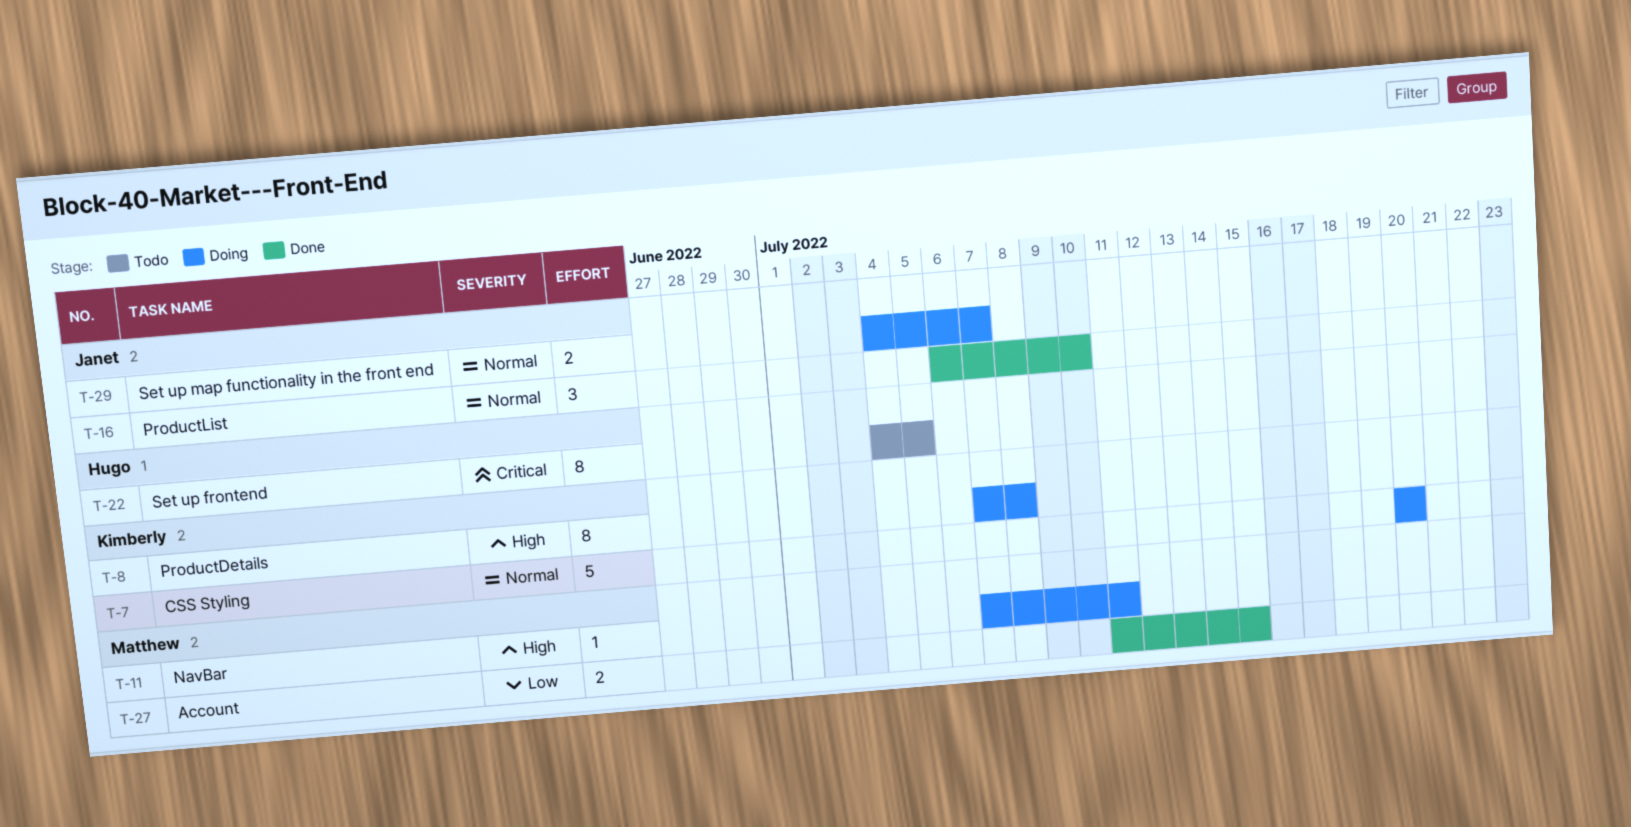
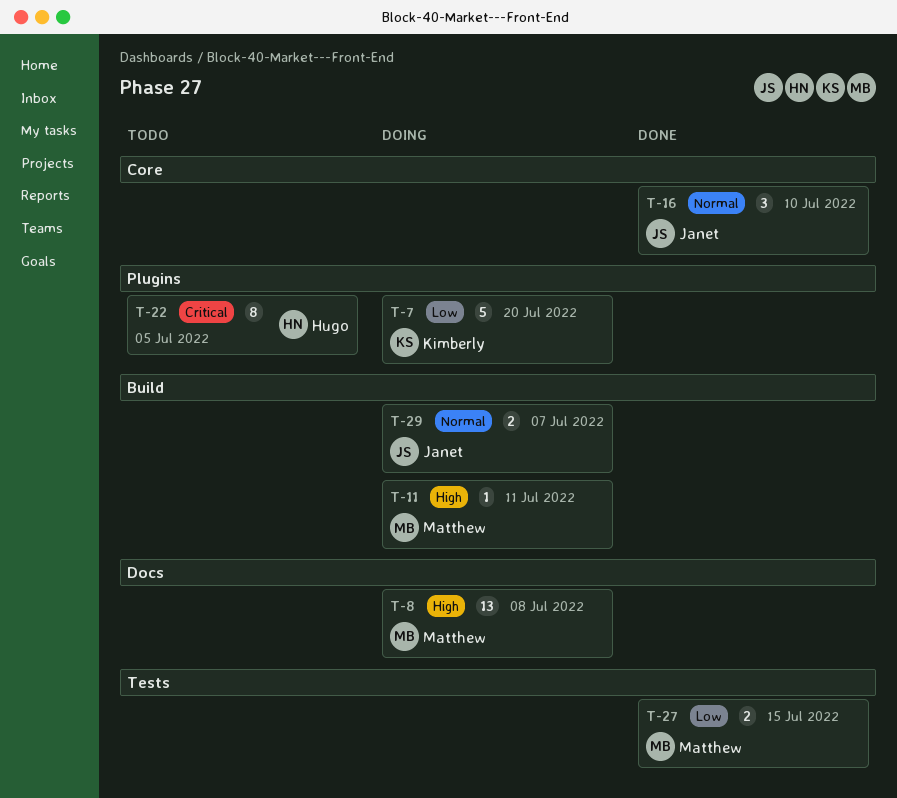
T-7, priority: Normal -> Low
T-8, owner: Kimberly -> Matthew
T-8, estimate: 8 -> 13

